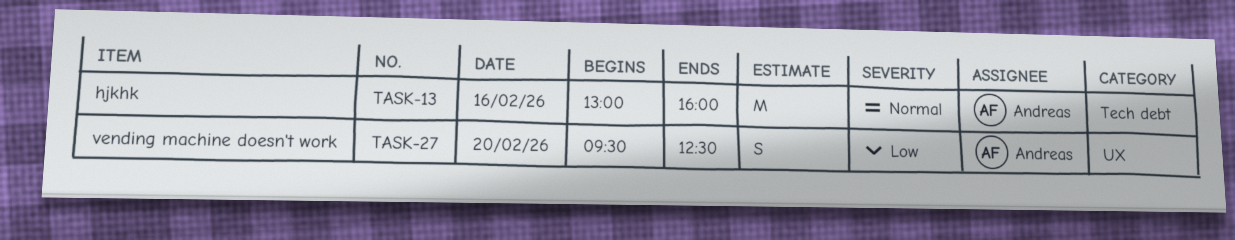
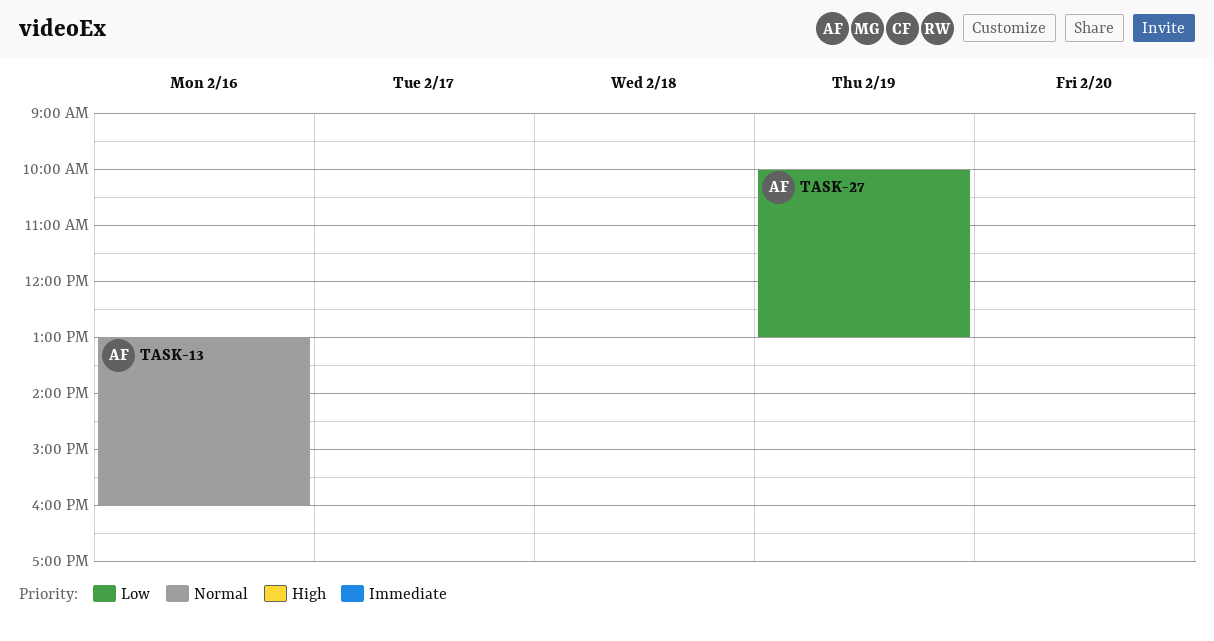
TASK-27, day: Feb 20 -> Feb 19
TASK-27, begins: 09:30 -> 10:00
TASK-27, ends: 12:30 -> 13:00

